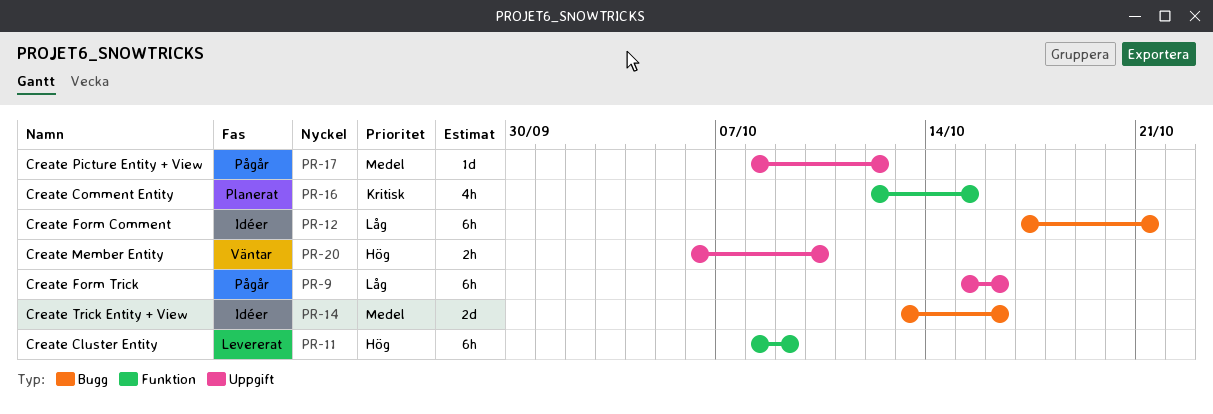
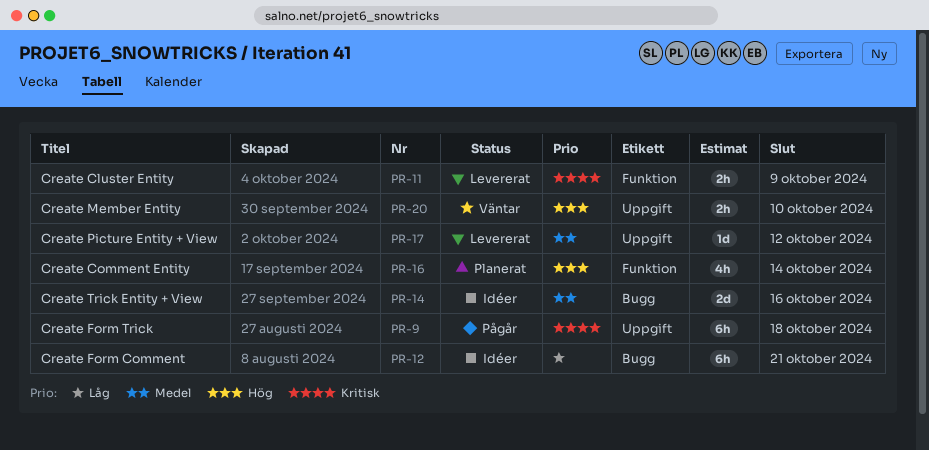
PR-9, priority: Låg -> Kritisk
PR-9, due: Oct 16 -> Oct 18
PR-11, priority: Hög -> Kritisk
PR-11, estimate: 6h -> 2h
PR-16, priority: Kritisk -> Hög
PR-16, due: Oct 15 -> Oct 14
PR-17, status: Pågår -> Levererat

